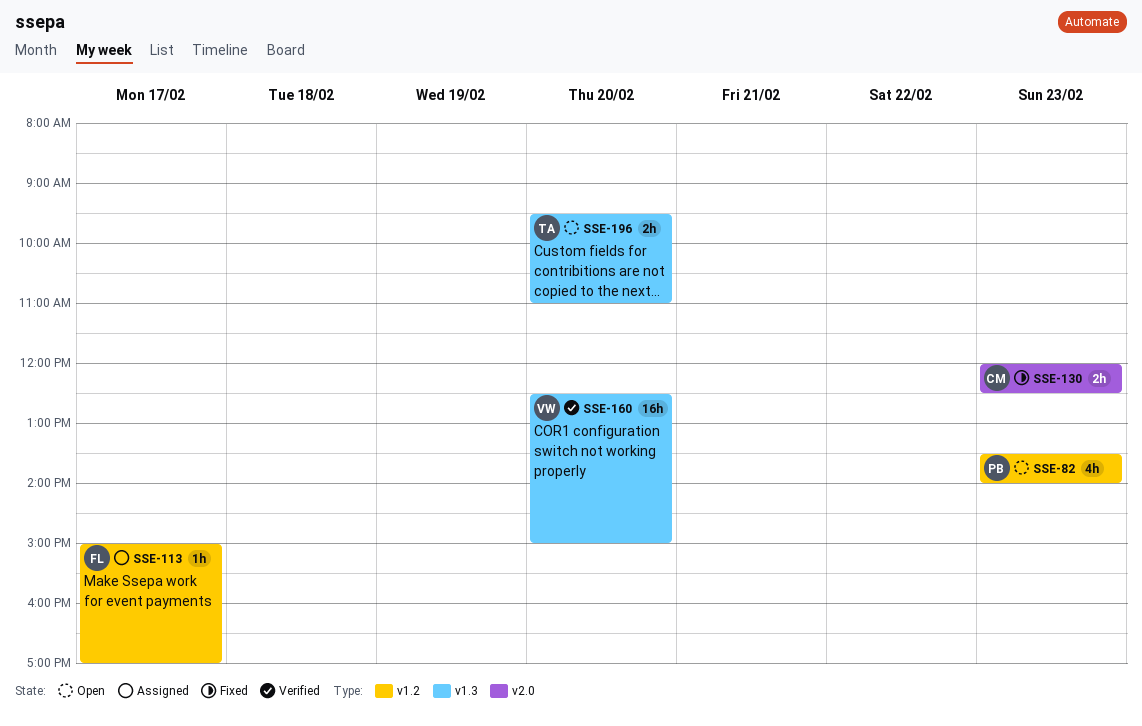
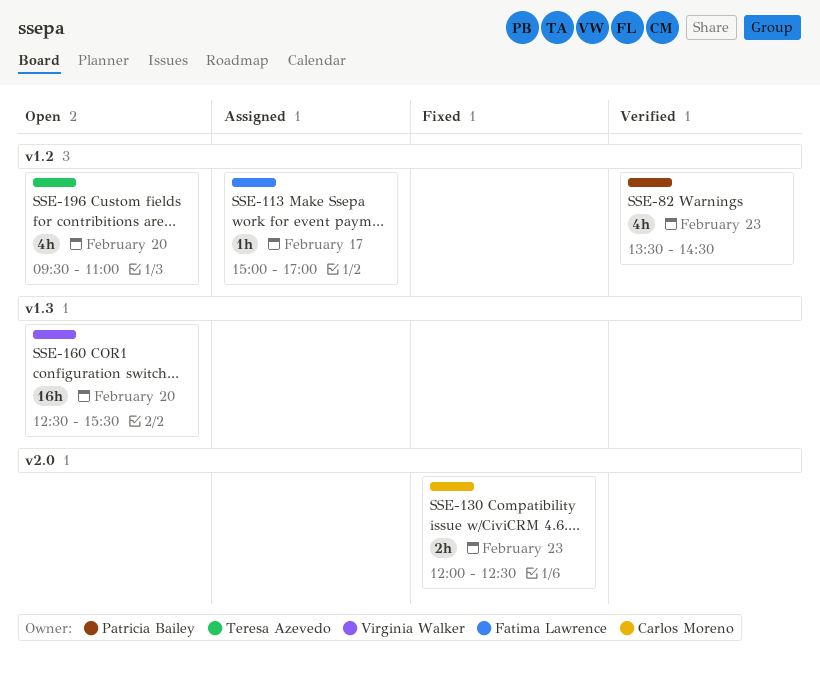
SSE-82, status: Open -> Verified
SSE-82, ends: 14:00 -> 14:30
SSE-160, status: Verified -> Open
SSE-160, ends: 15:00 -> 15:30
SSE-196, label: v1.3 -> v1.2
SSE-196, estimate: 2h -> 4h

